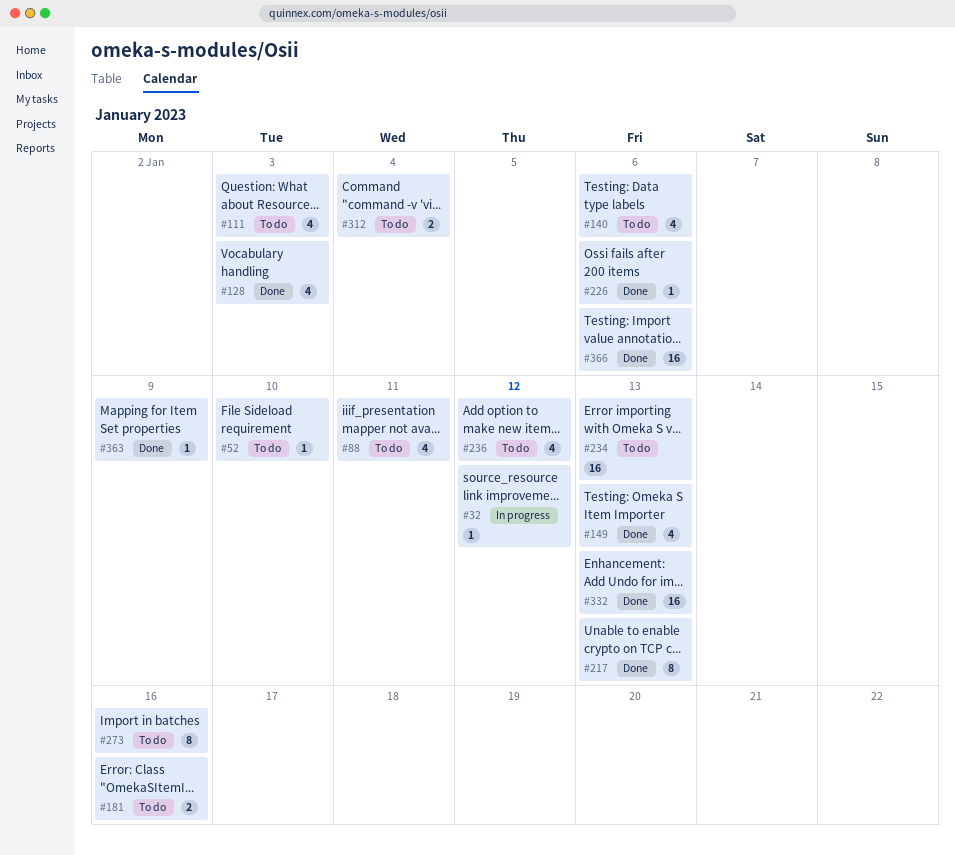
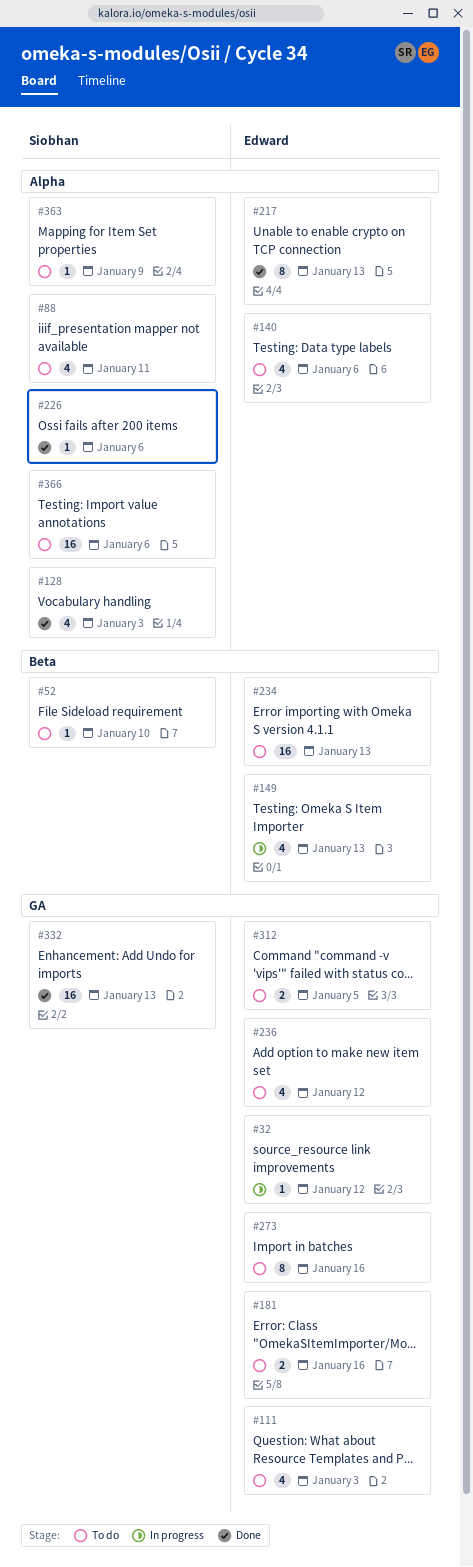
#149, status: Done -> In progress
#312, due: Jan 4 -> Jan 5
#363, status: Done -> To do
#366, status: Done -> To do

